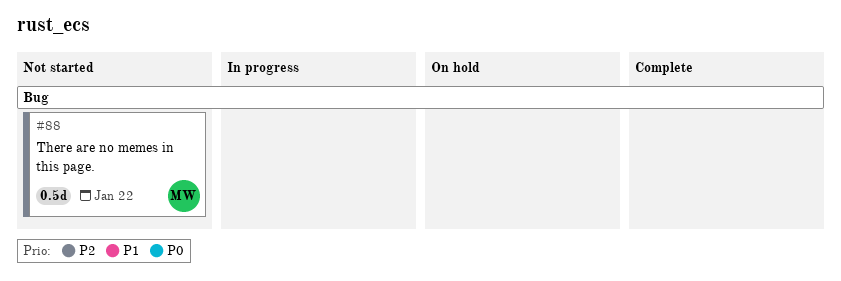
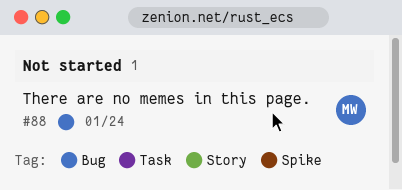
#88, due: Jan 22 -> Jan 24

